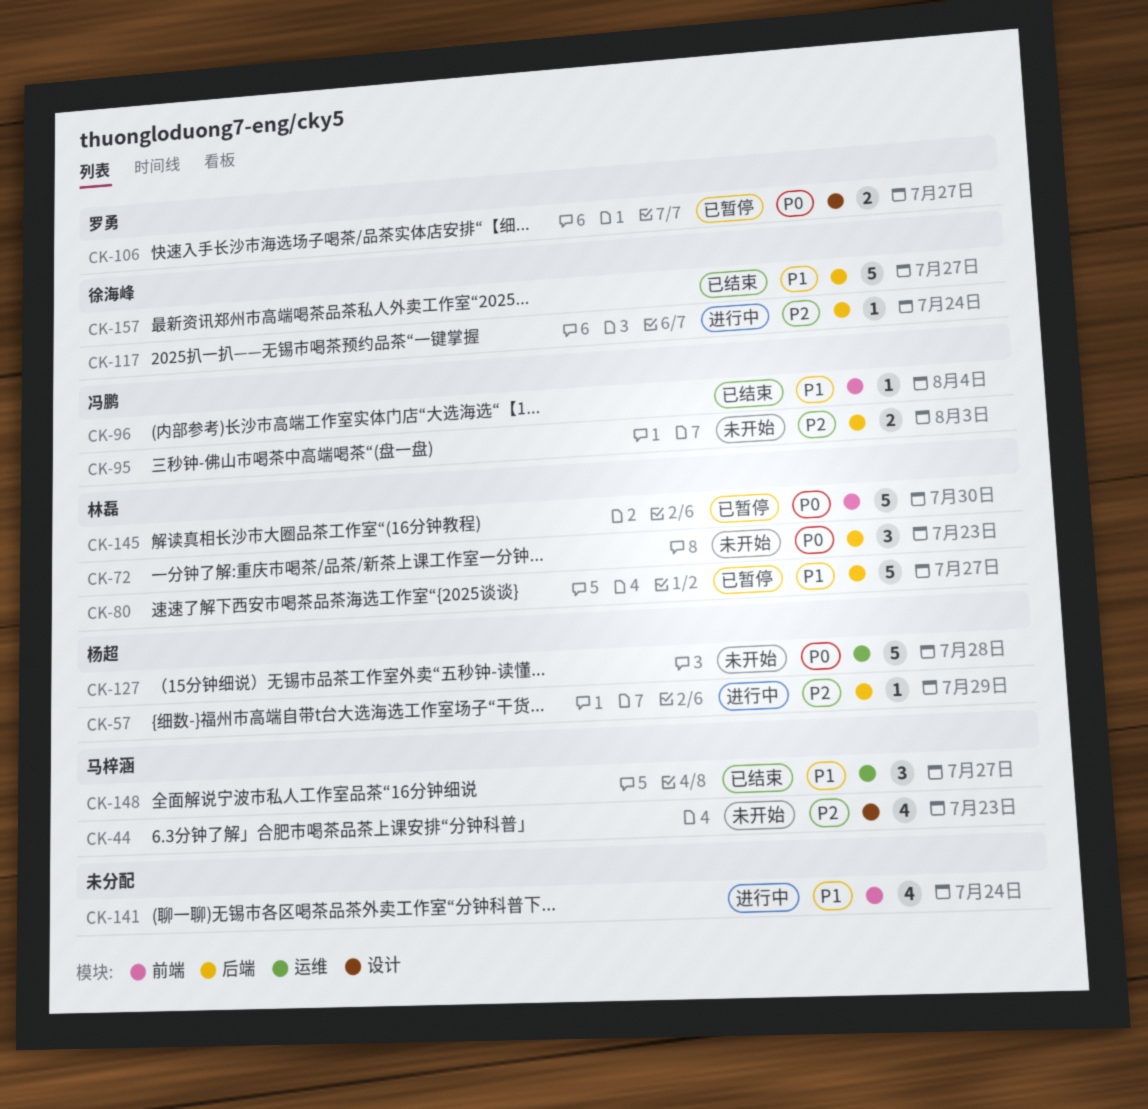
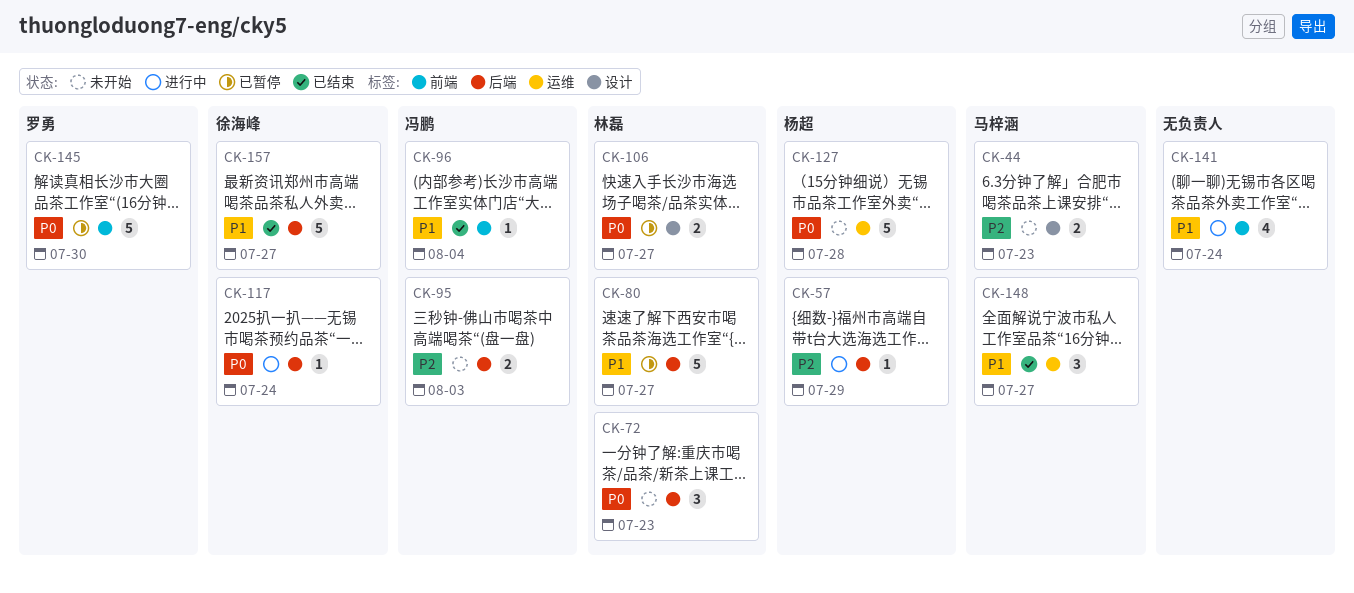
CK-44, estimate: 4 -> 2
CK-106, owner: 罗勇 -> 林磊
CK-117, priority: P2 -> P0
CK-145, owner: 林磊 -> 罗勇

